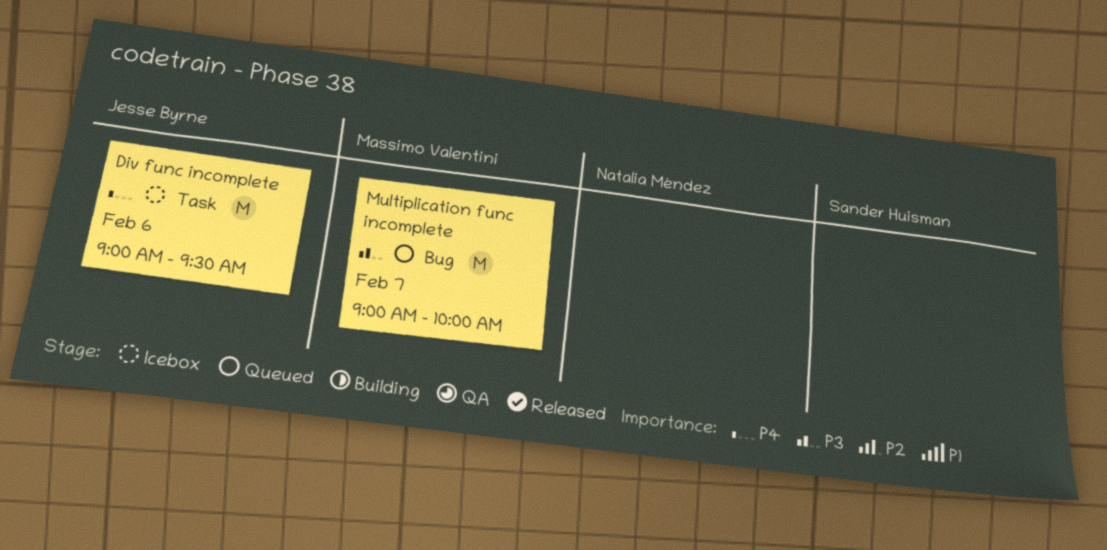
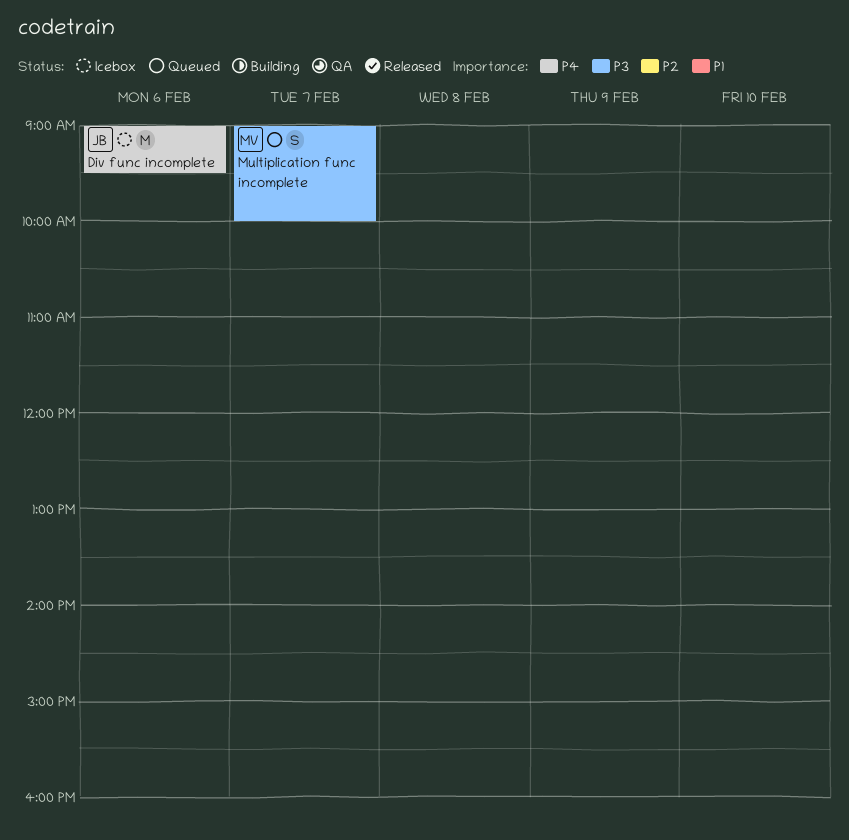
Multiplication func incomplete, estimate: M -> S

